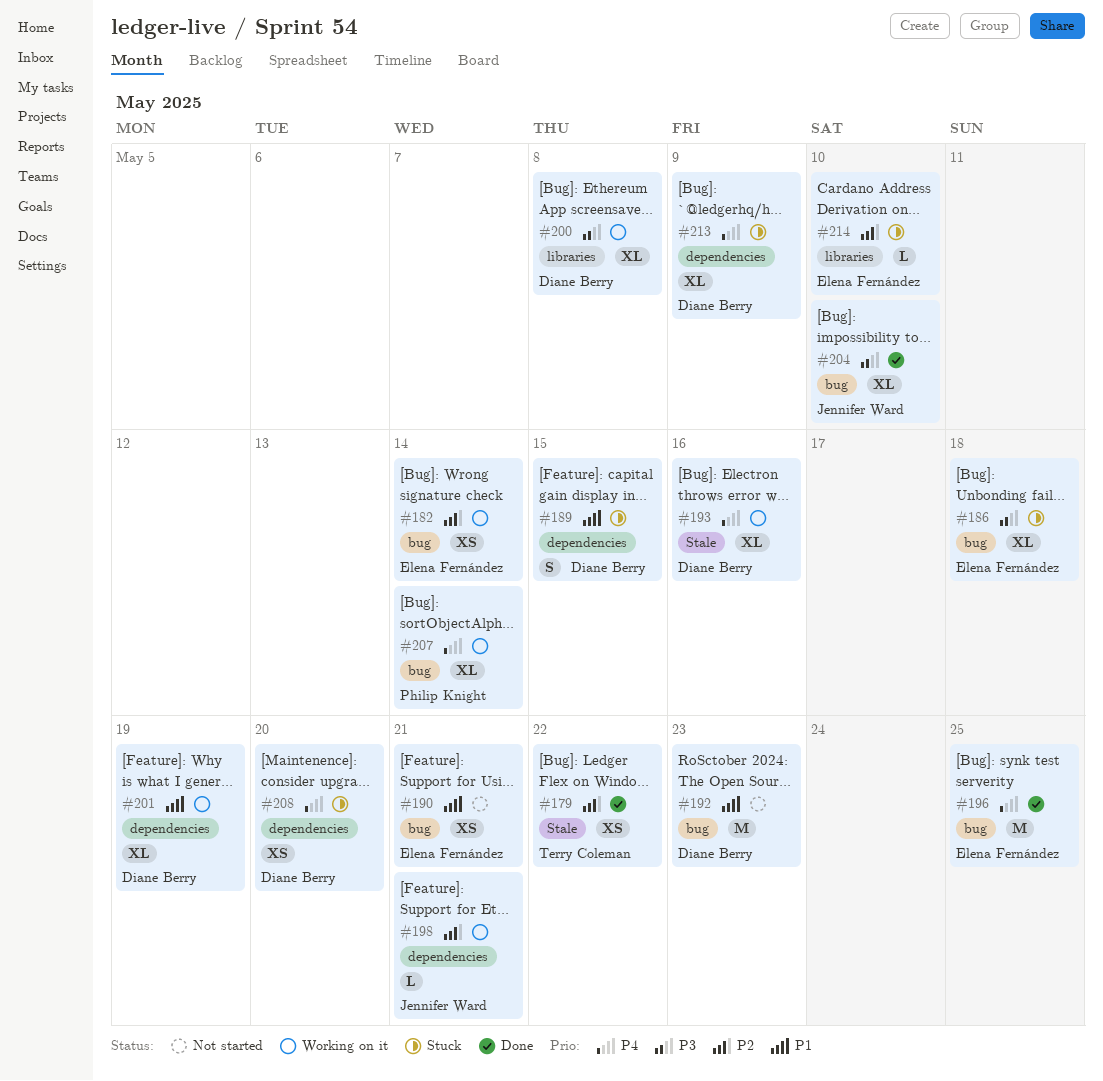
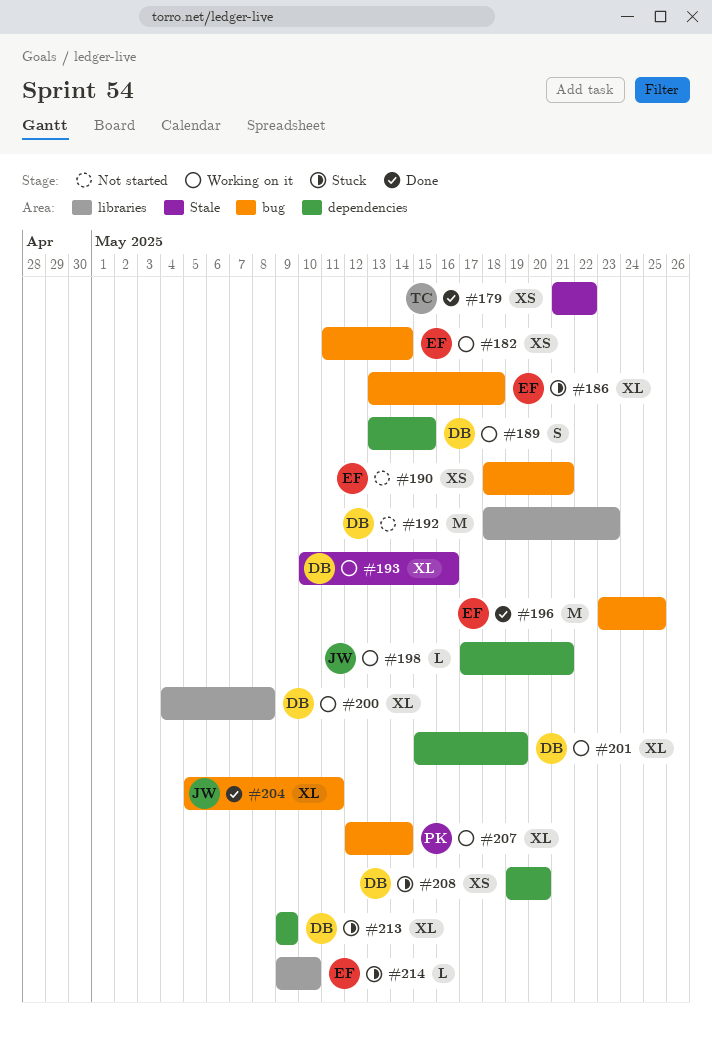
#189, status: Stuck -> Working on it
#192, label: bug -> libraries
#204, due: May 10 -> May 11

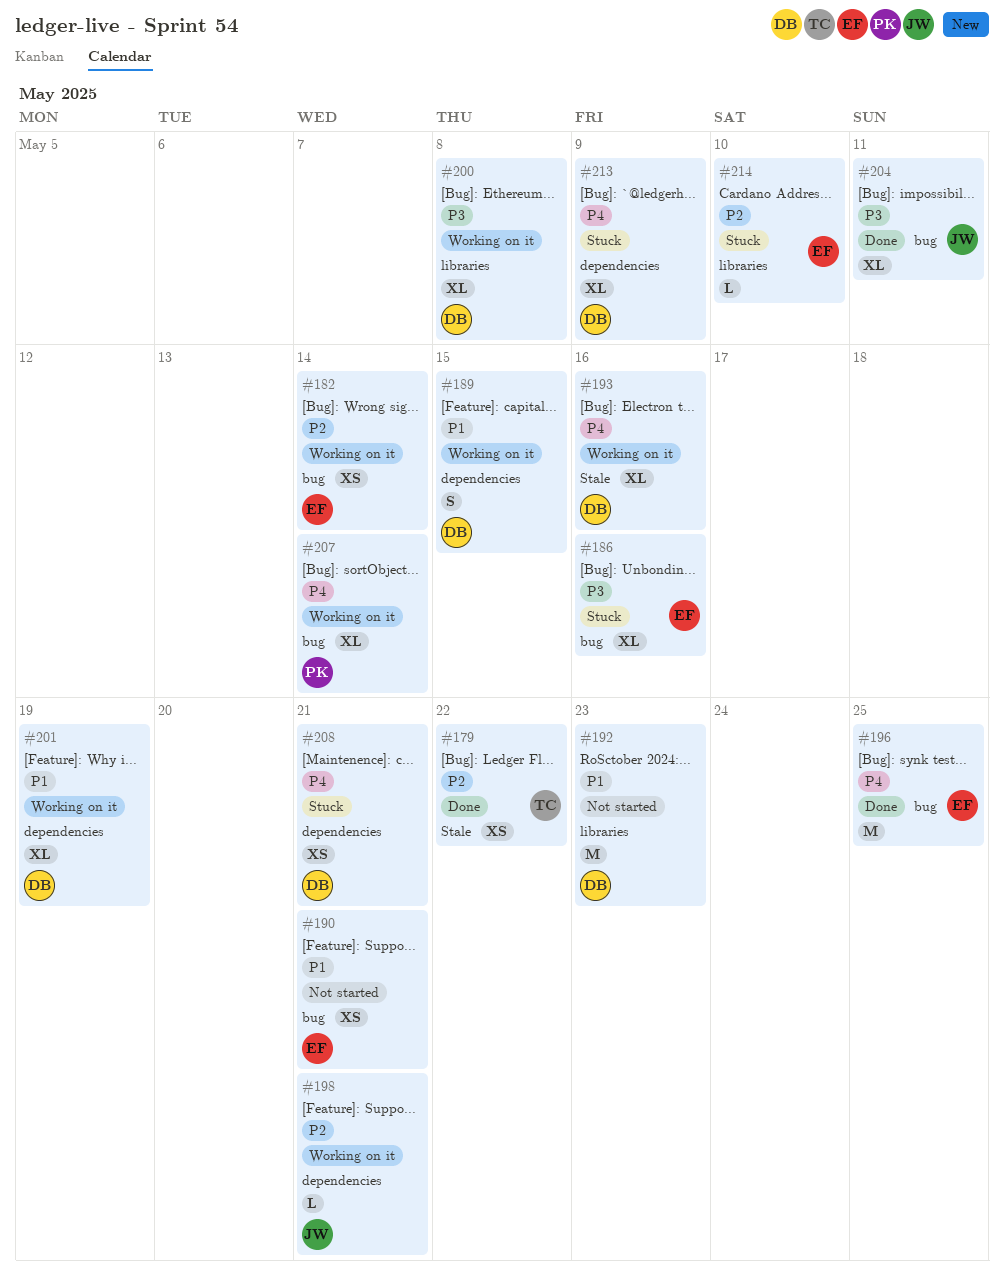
#186, due: May 18 -> May 16
#208, due: May 20 -> May 21

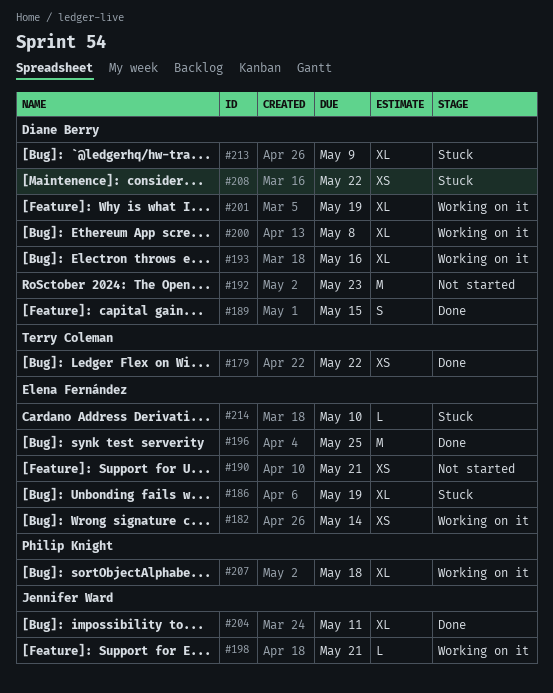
#186, due: May 16 -> May 19
#189, status: Working on it -> Done
#207, due: May 14 -> May 18
#208, due: May 21 -> May 22

